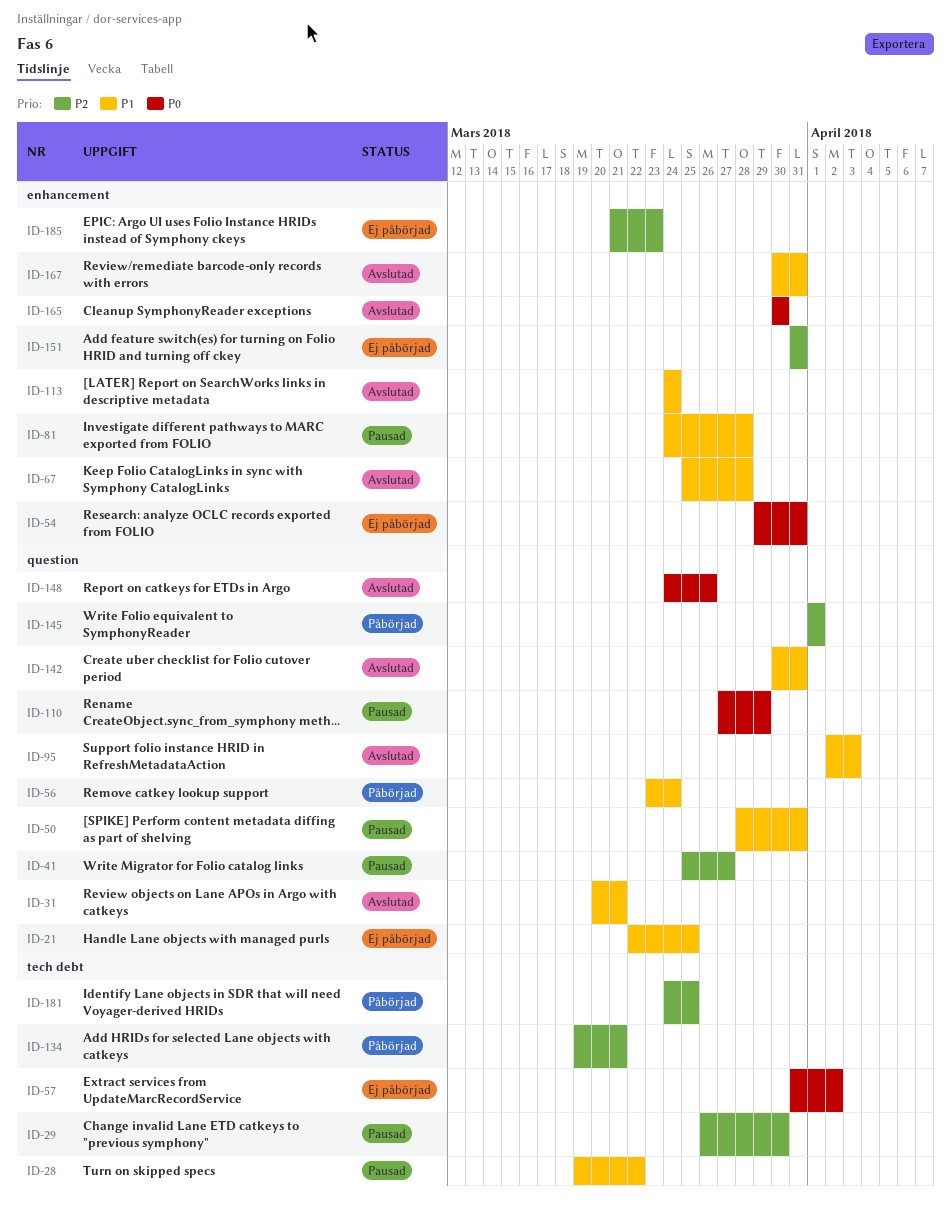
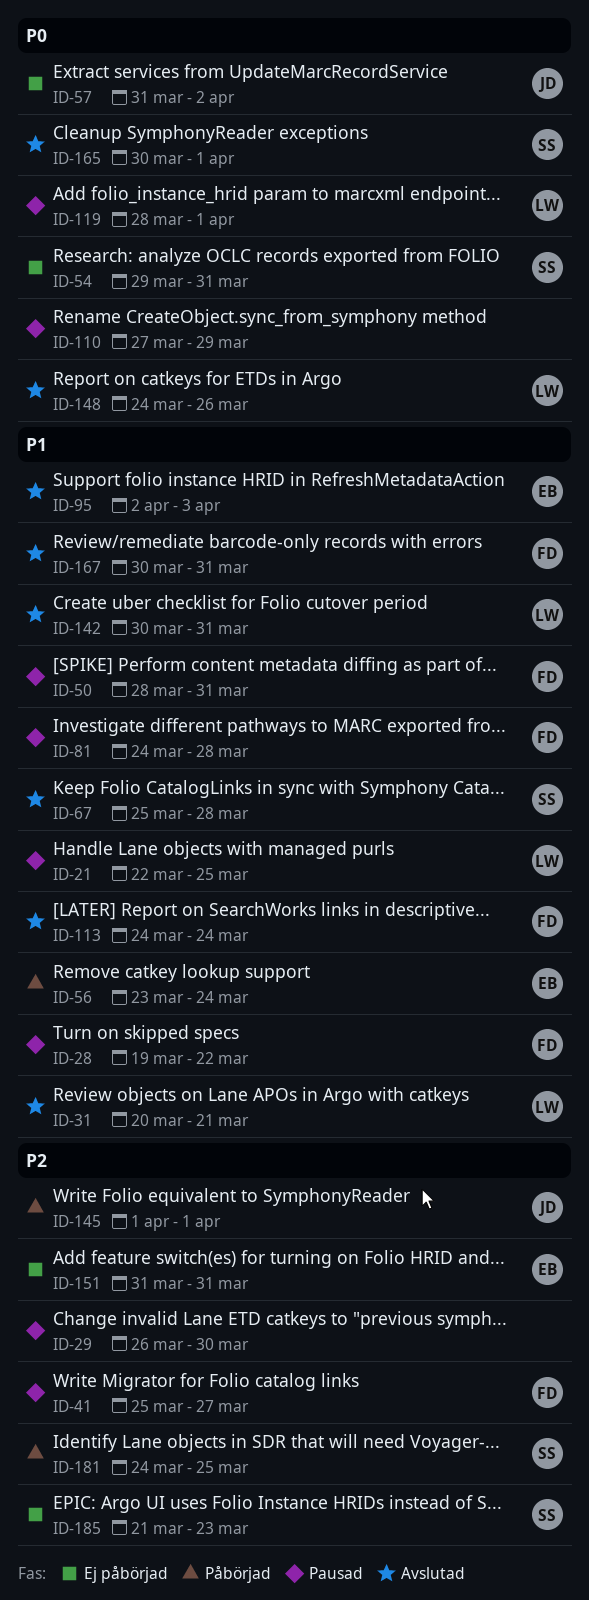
ID-21, status: Ej påbörjad -> Pausad
ID-119: none -> present
ID-134: present -> none
ID-165, due: Mar 30 -> Apr 1

